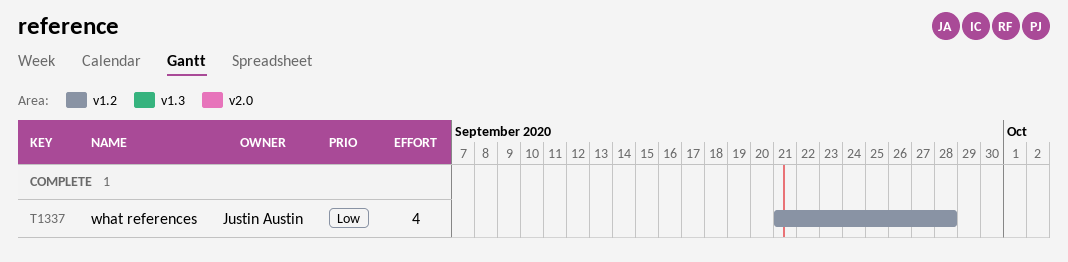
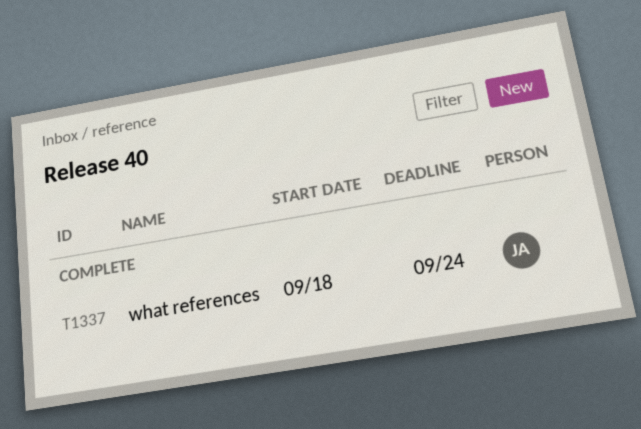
T1337, start: Sep 21 -> Sep 18
T1337, due: Sep 28 -> Sep 24

